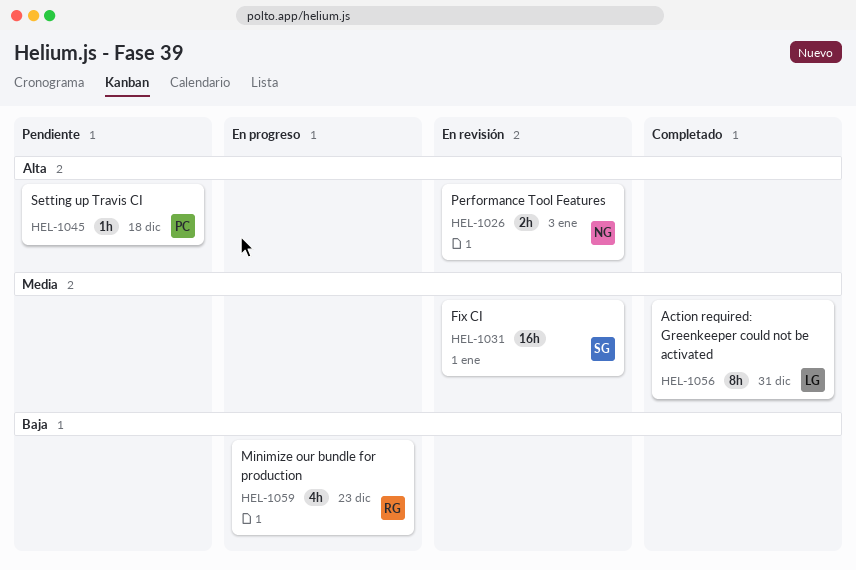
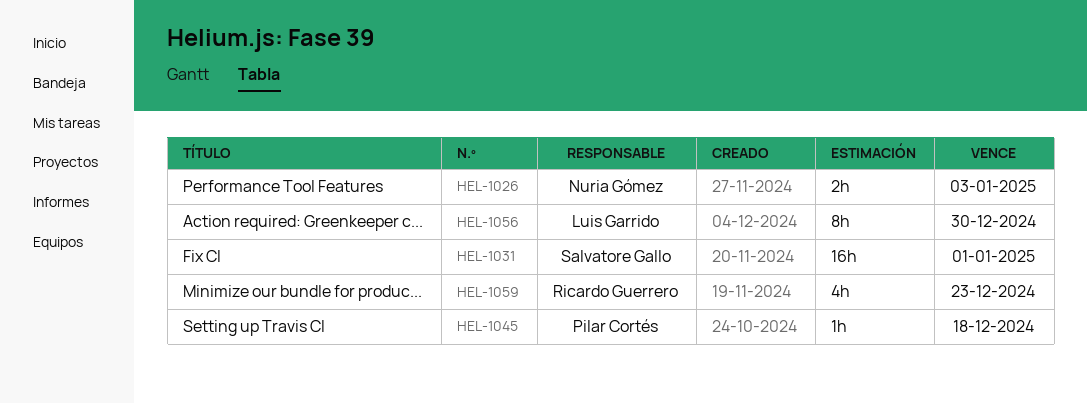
HEL-1056, due: Dec 31 -> Dec 30

